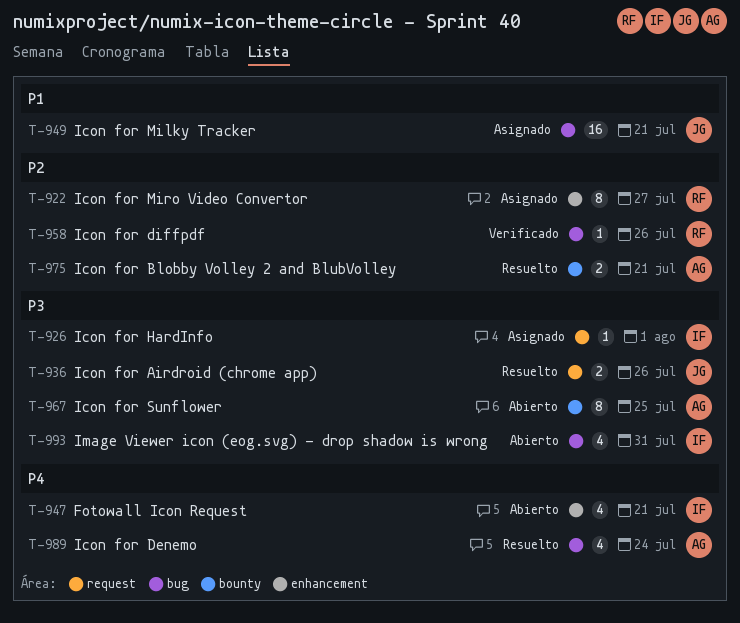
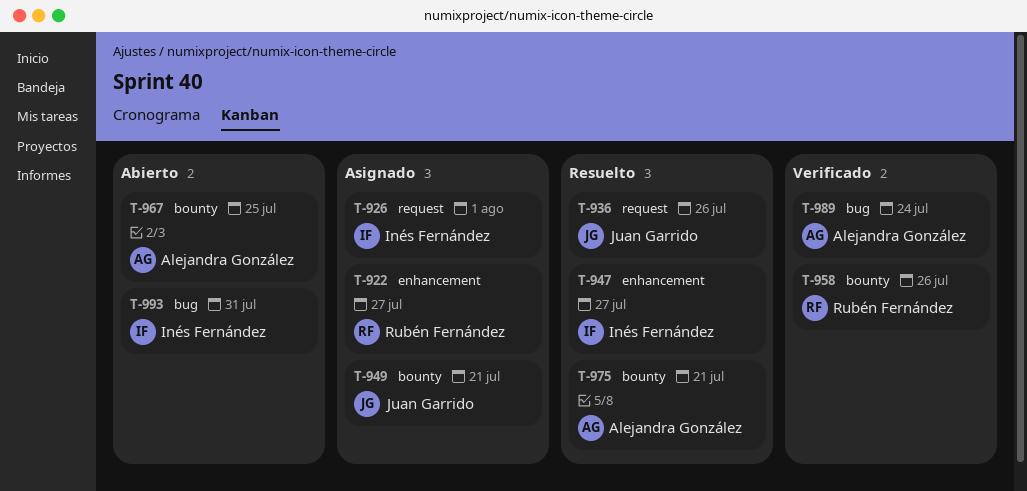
T-947, status: Abierto -> Resuelto
T-947, due: Jul 21 -> Jul 27
T-949, label: bug -> bounty
T-958, label: bug -> bounty
T-989, status: Resuelto -> Verificado

